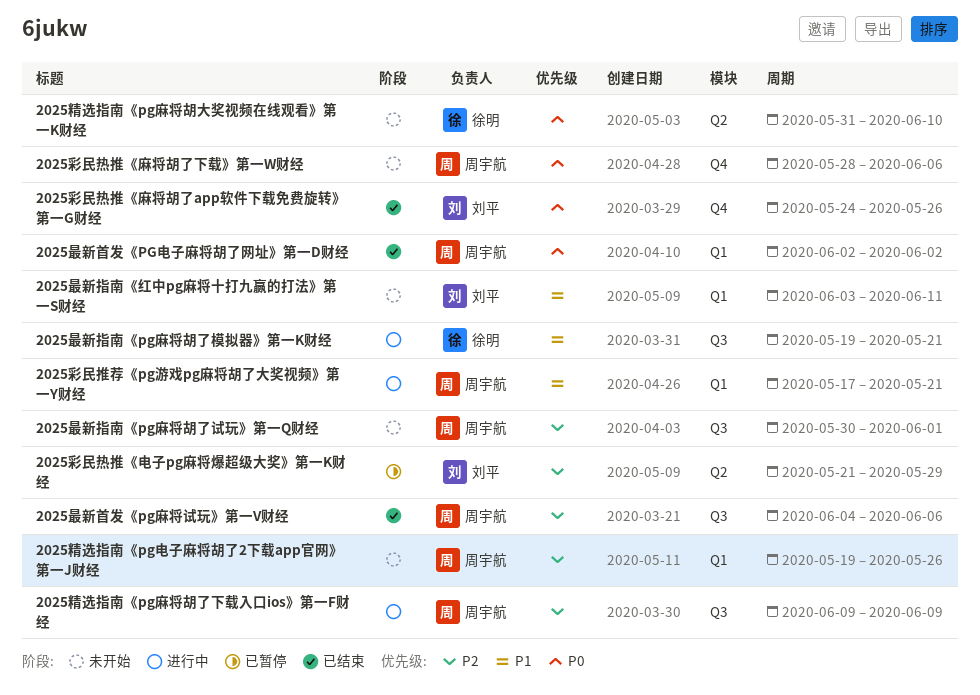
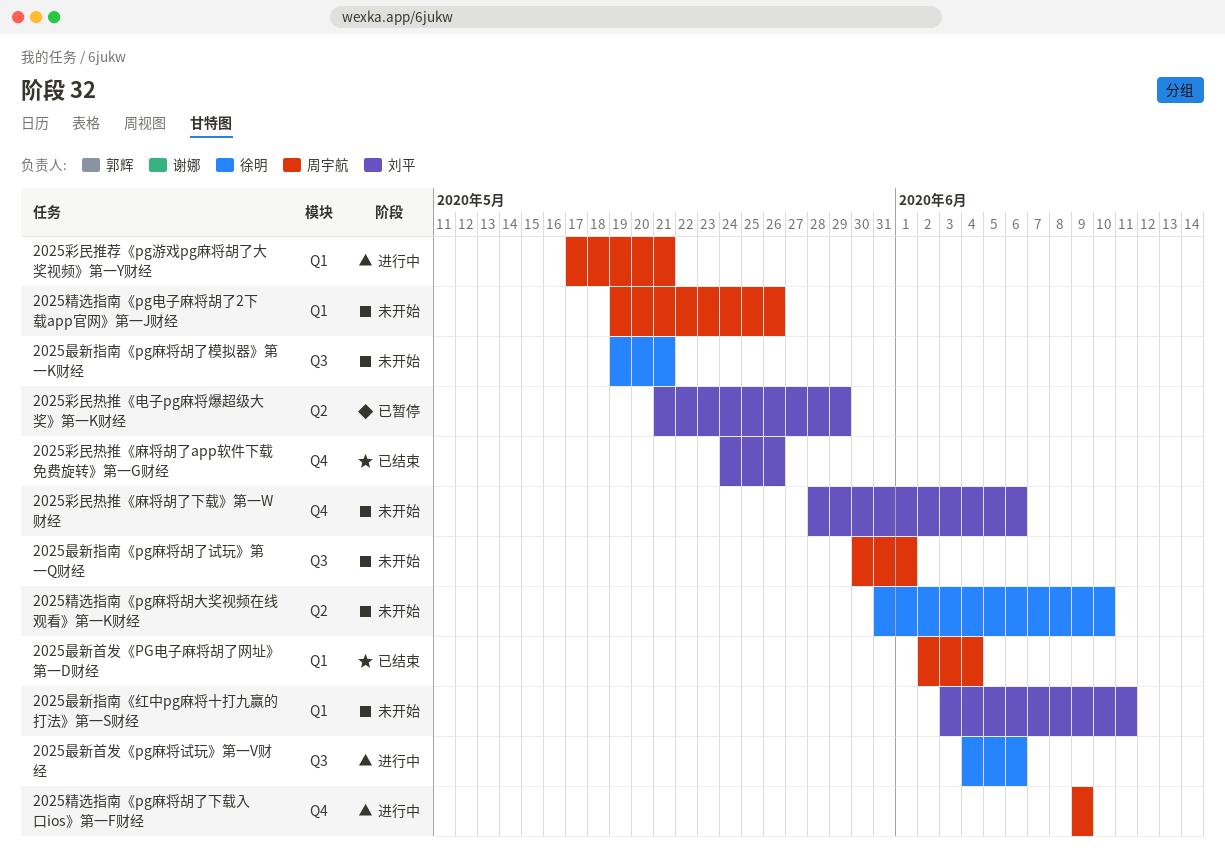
2025彩民热推《麻将胡了下载》第一W财经, owner: 周宇航 -> 刘平
2025最新指南《pg麻将胡了模拟器》第一K财经, status: 进行中 -> 未开始
2025最新首发《PG电子麻将胡了网址》第一D财经, due: Jun 2 -> Jun 4
2025最新首发《pg麻将试玩》第一V财经, status: 已结束 -> 进行中
2025最新首发《pg麻将试玩》第一V财经, owner: 周宇航 -> 徐明
2025精选指南《pg麻将胡了下载入口ios》第一F财经, label: Q3 -> Q4

